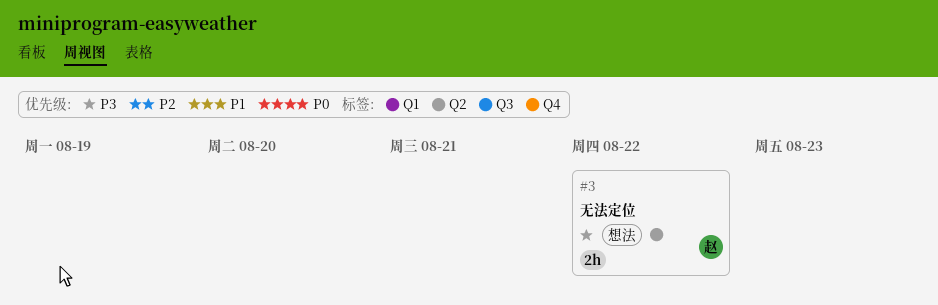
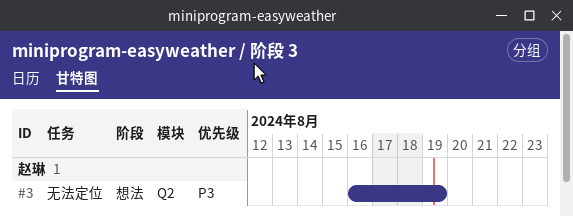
#3, due: Aug 22 -> Aug 19

